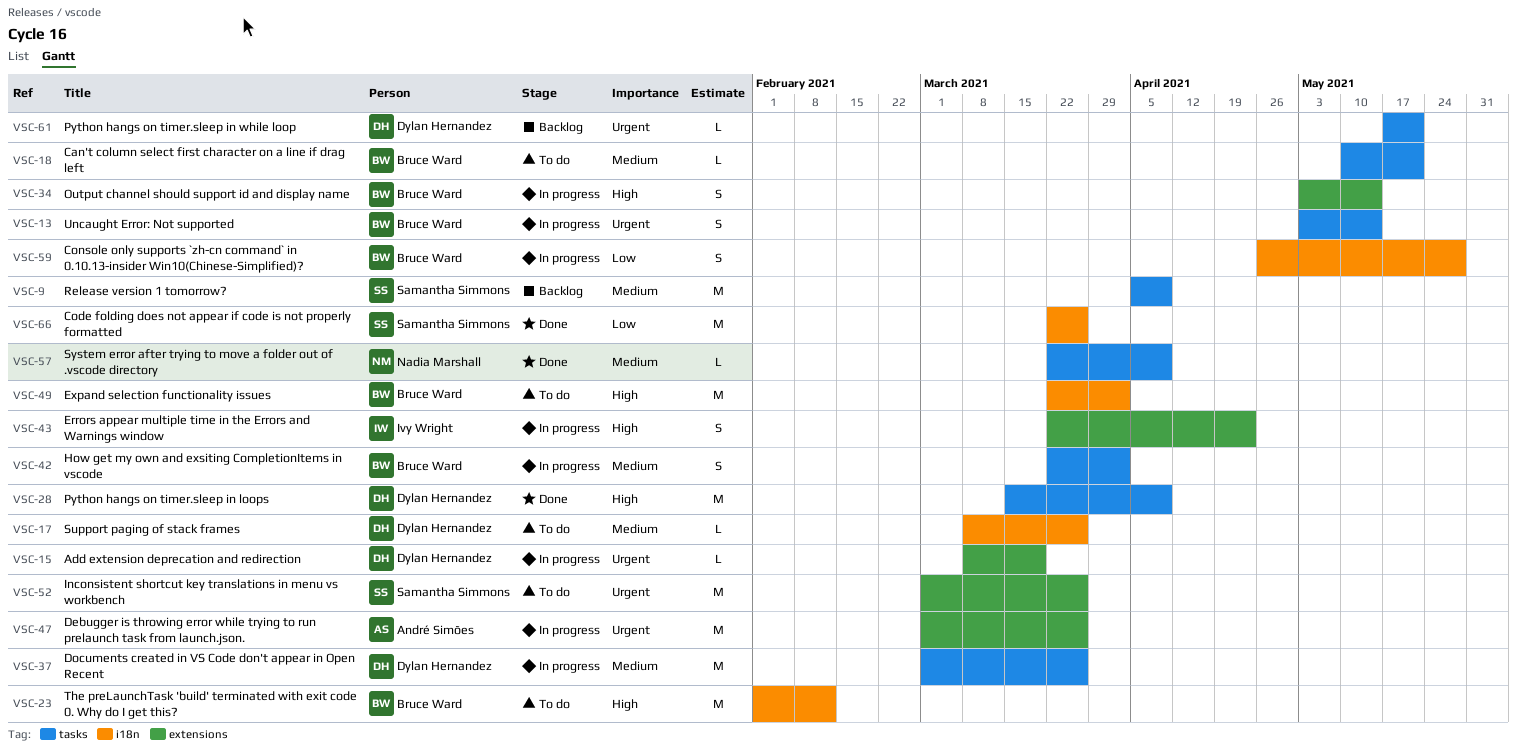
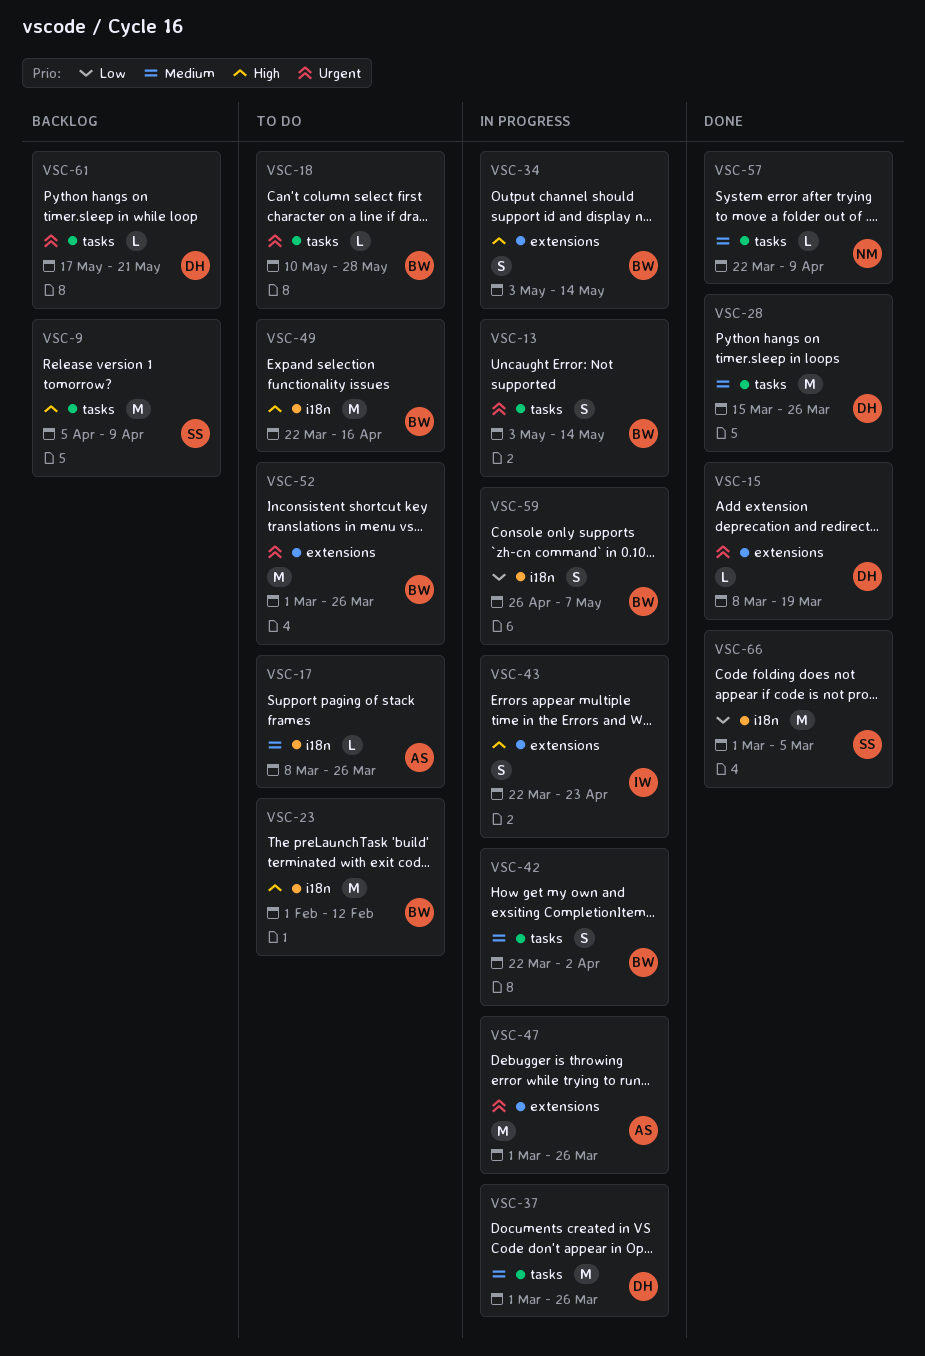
VSC-9, priority: Medium -> High
VSC-15, status: In progress -> Done
VSC-17, owner: Dylan Hernandez -> André Simões
VSC-18, priority: Medium -> Urgent
VSC-18, due: May 21 -> May 28
VSC-28, priority: High -> Medium
VSC-28, due: Apr 9 -> Mar 26
VSC-49, due: Apr 2 -> Apr 16
VSC-52, owner: Samantha Simmons -> Bruce Ward
VSC-59, due: May 28 -> May 7
VSC-66, start: Mar 22 -> Mar 1
VSC-66, due: Mar 26 -> Mar 5

